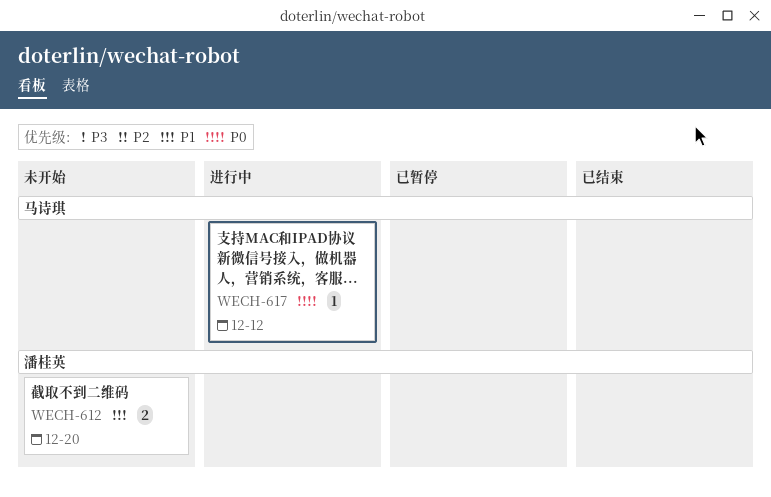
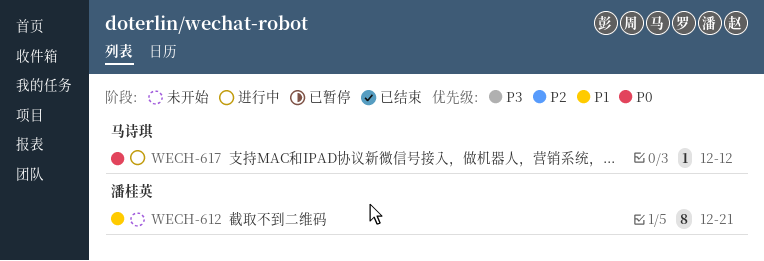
WECH-612, estimate: 2 -> 8
WECH-612, due: Dec 20 -> Dec 21

